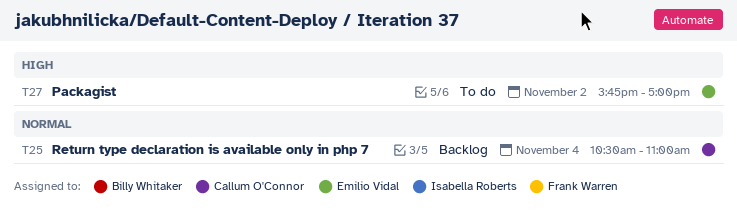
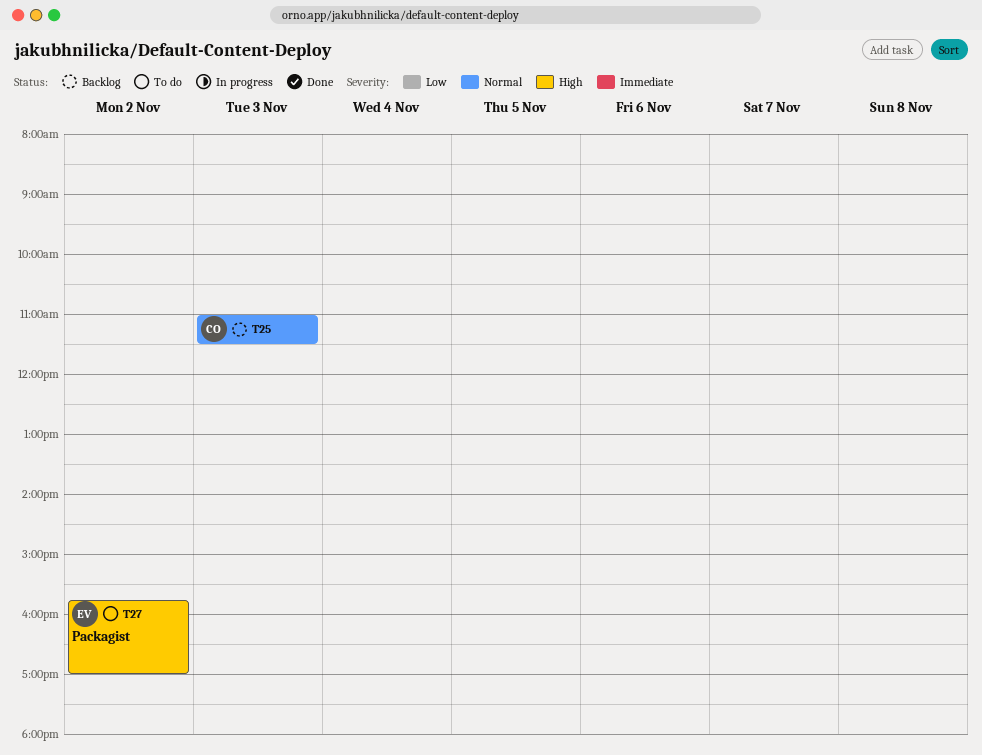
T25, day: Nov 4 -> Nov 3
T25, begins: 10:30 -> 11:00
T25, ends: 11:00 -> 11:30

